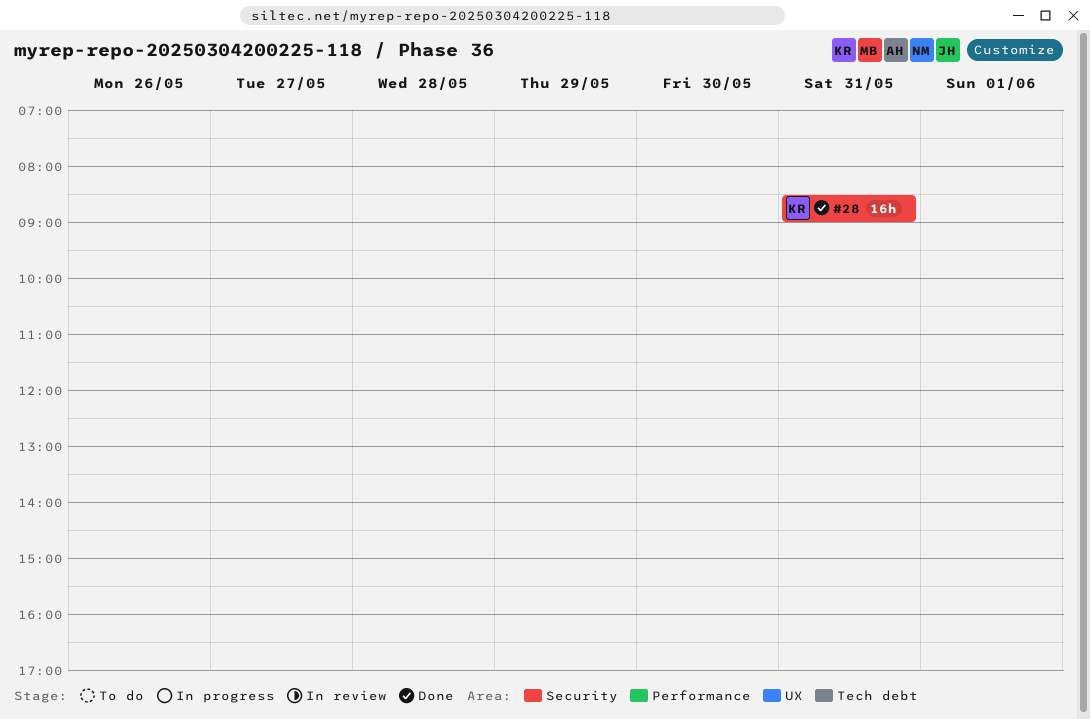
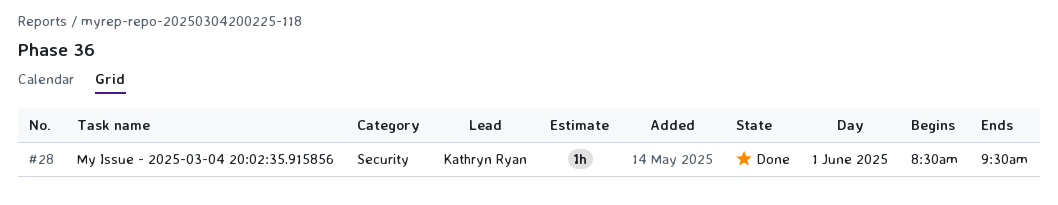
#28, estimate: 16h -> 1h
#28, day: May 31 -> Jun 1
#28, ends: 09:00 -> 09:30

